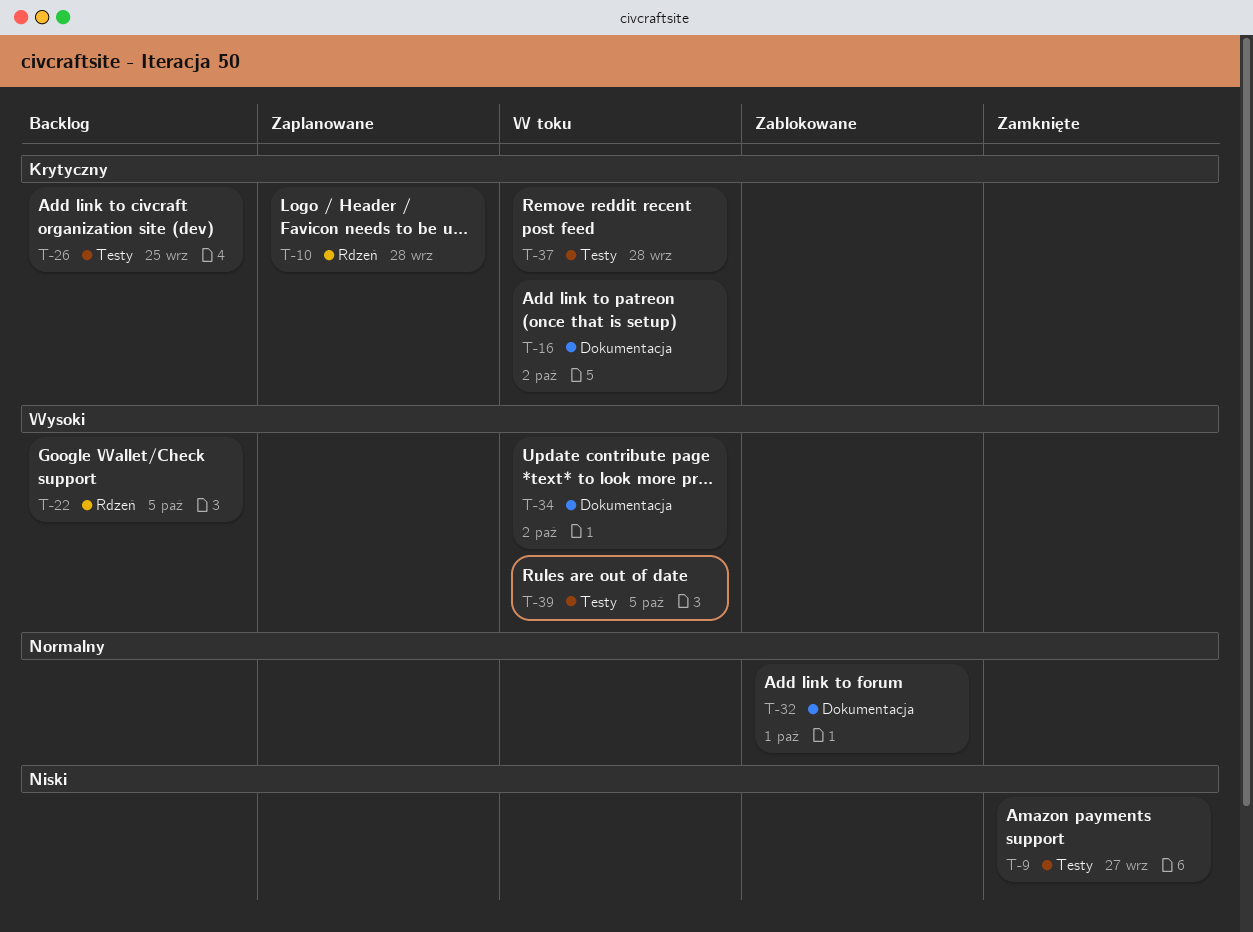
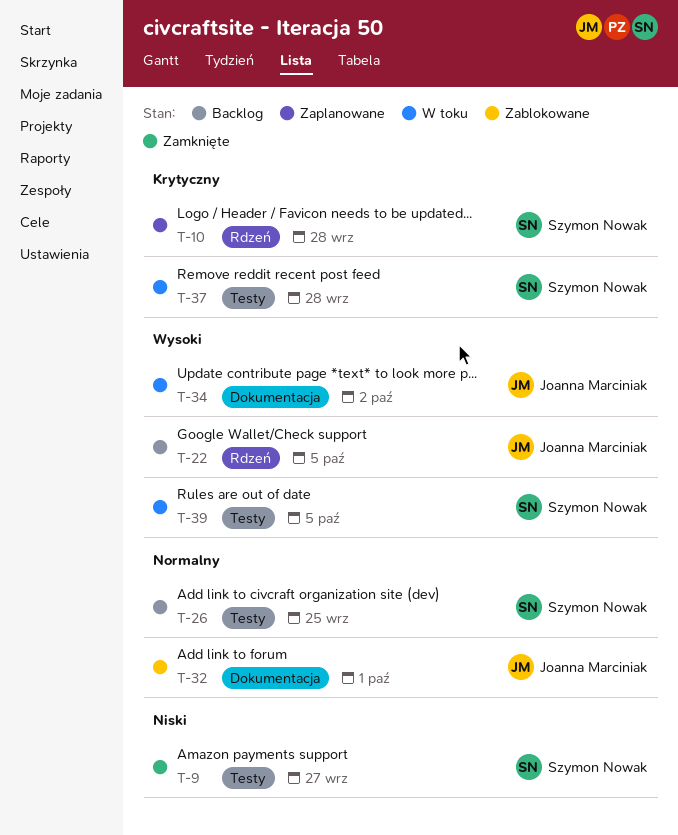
T-16: present -> none
T-26, priority: Krytyczny -> Normalny

